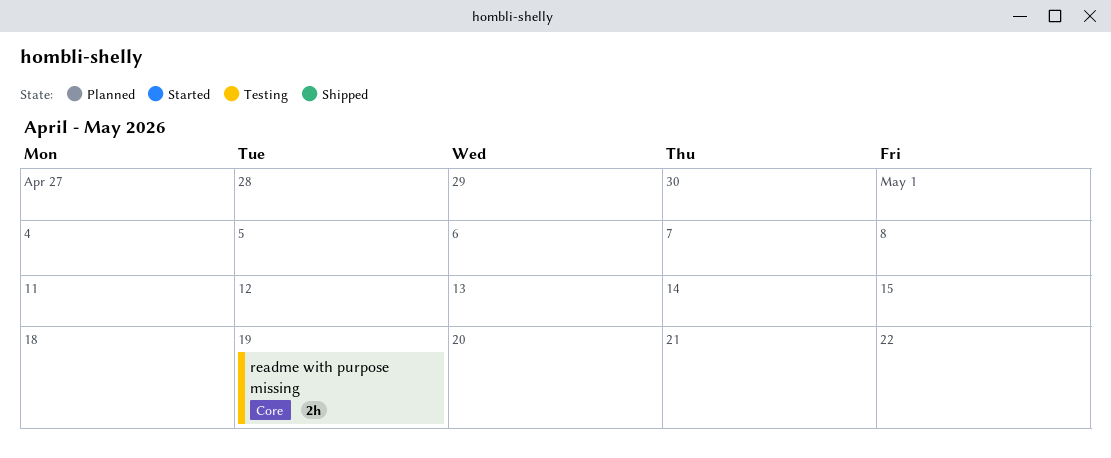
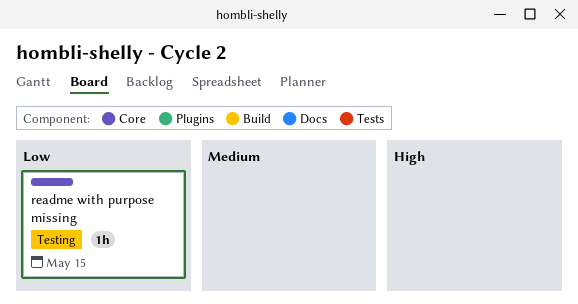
readme with purpose missing, estimate: 2h -> 1h
readme with purpose missing, due: May 19 -> May 15

